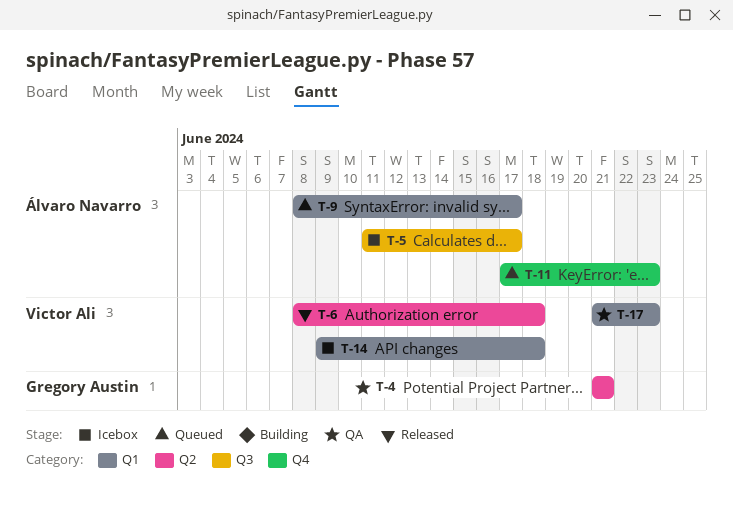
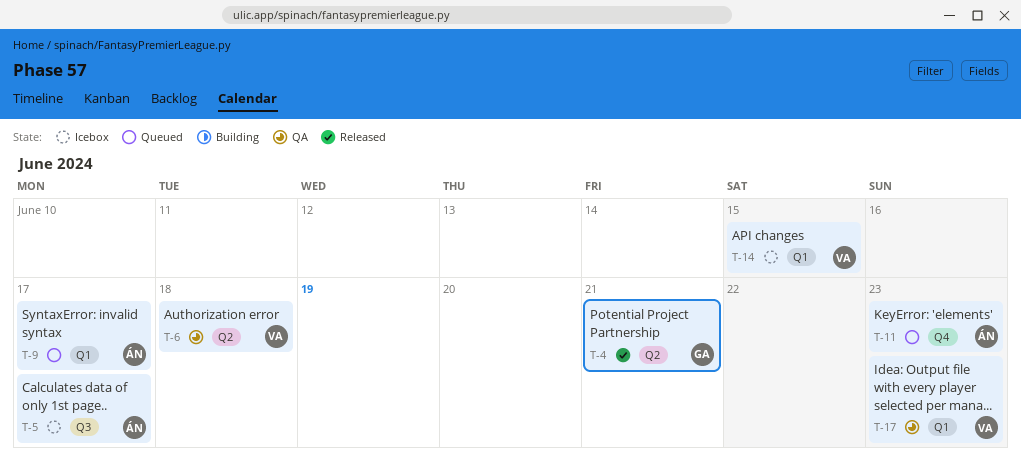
T-4, status: QA -> Released
T-6, status: Released -> QA
T-14, due: Jun 18 -> Jun 15

